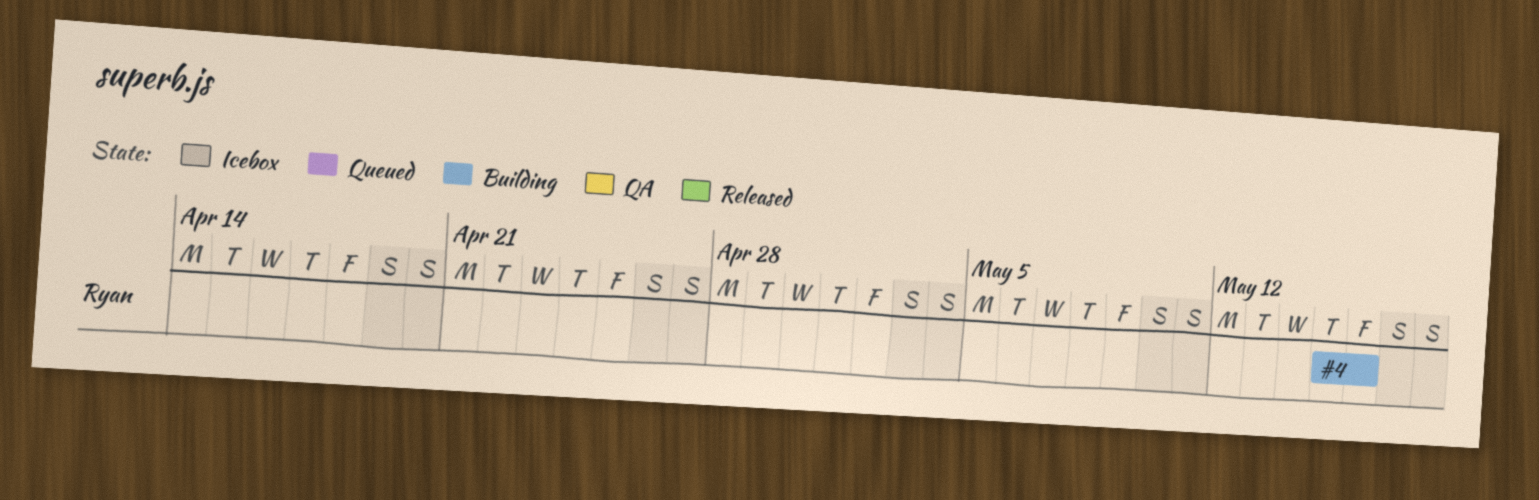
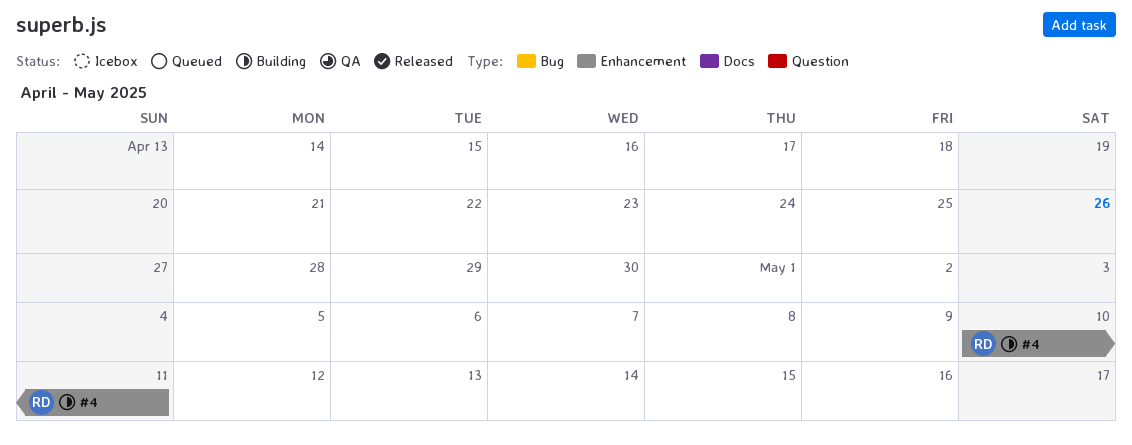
#4, start: May 15 -> May 10
#4, due: May 16 -> May 11

